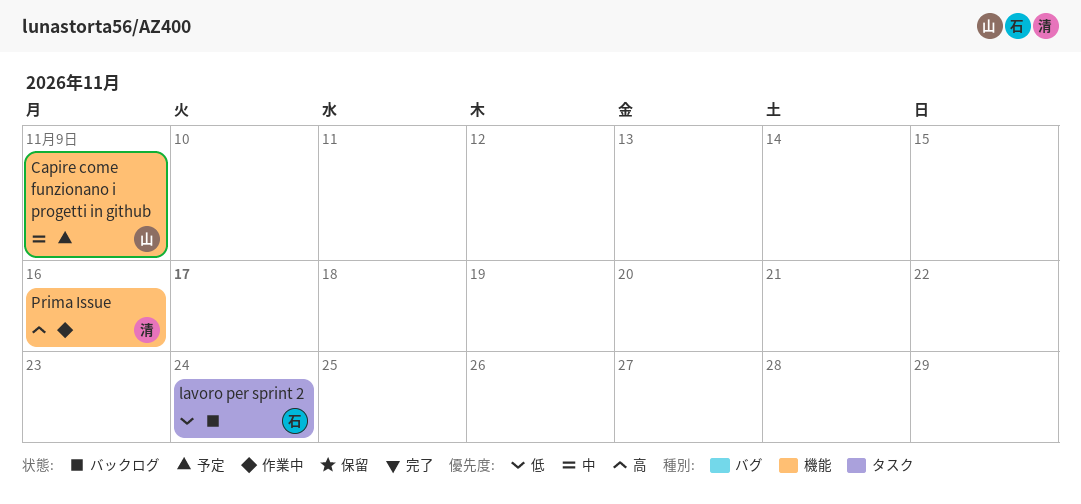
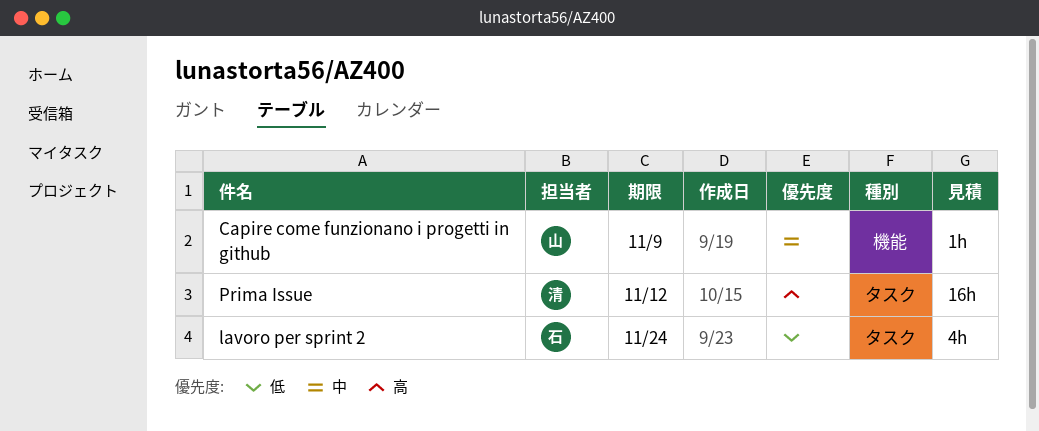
Prima Issue, label: 機能 -> タスク
Prima Issue, due: Nov 16 -> Nov 12

